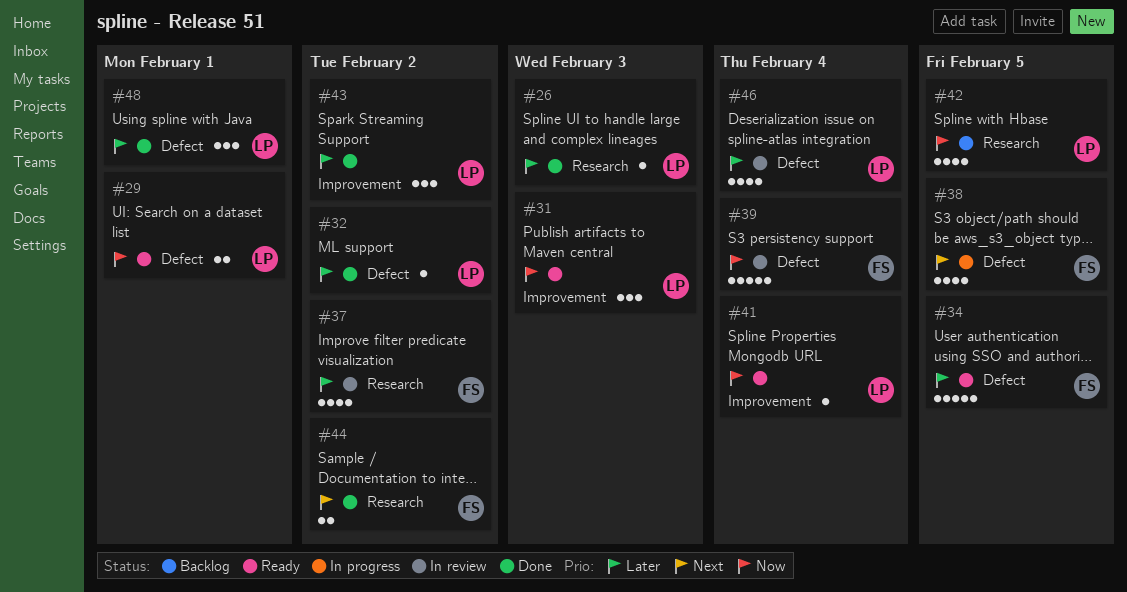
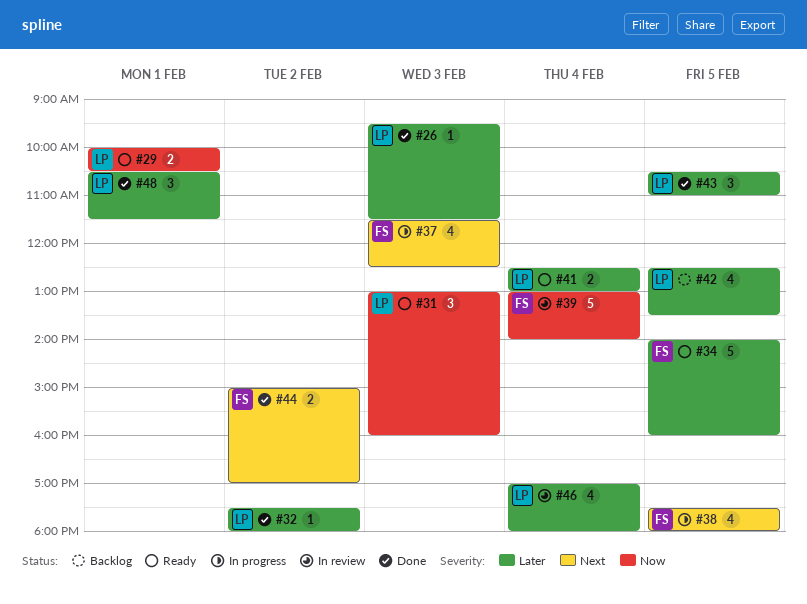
#37, status: In review -> In progress
#37, priority: Later -> Next
#37, day: Feb 2 -> Feb 3
#41, priority: Now -> Later
#41, estimate: 1 -> 2
#42, priority: Now -> Later
#43, day: Feb 2 -> Feb 5

